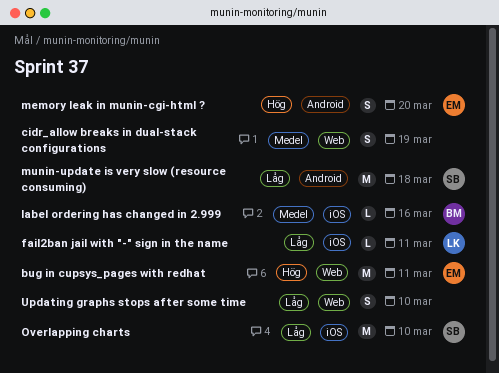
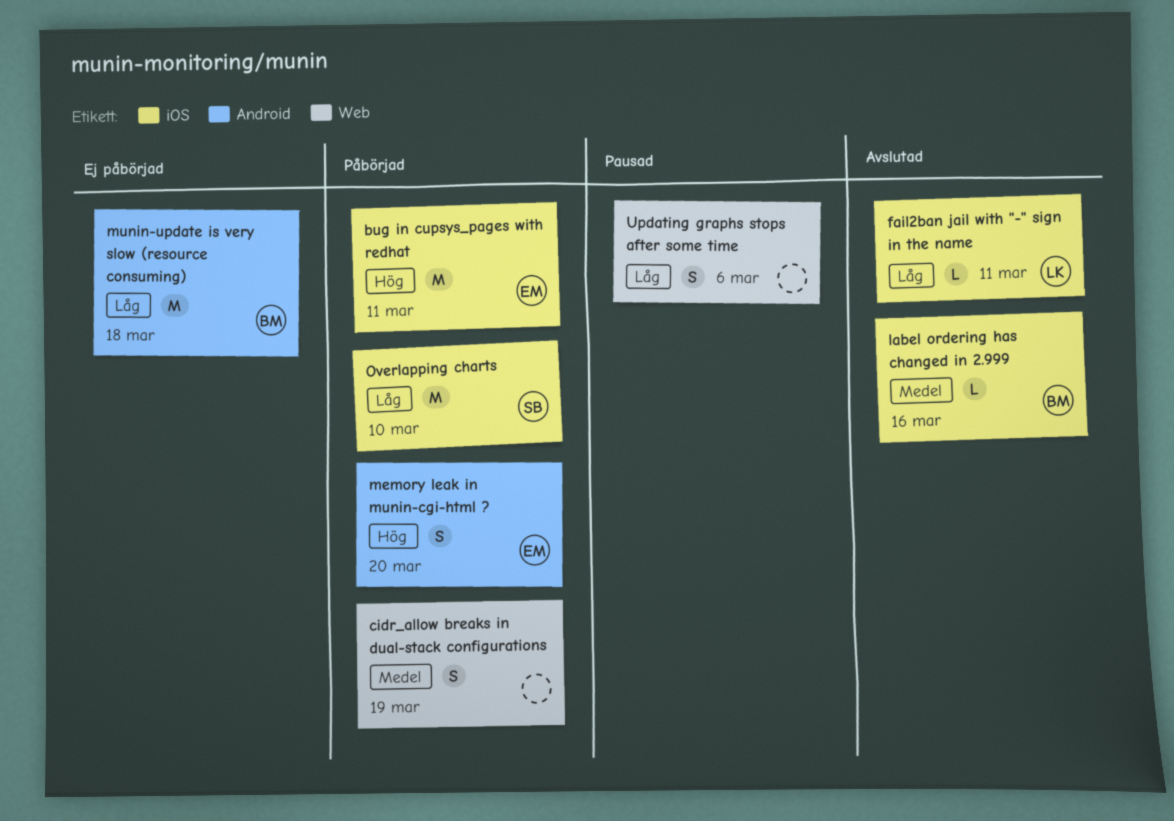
bug in cupsys_pages with redhat, label: Web -> iOS
munin-update is very slow (resource consuming), owner: SB -> BM
Updating graphs stops after some time, due: Mar 10 -> Mar 6

